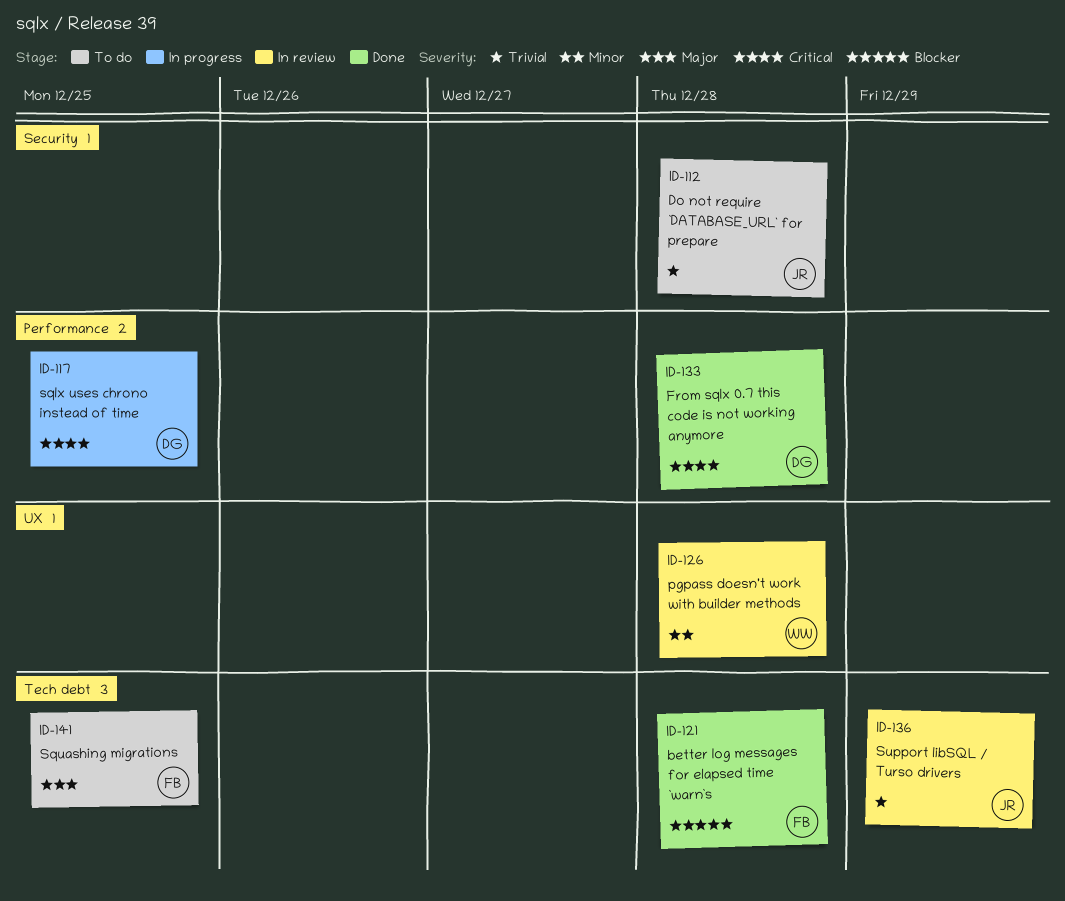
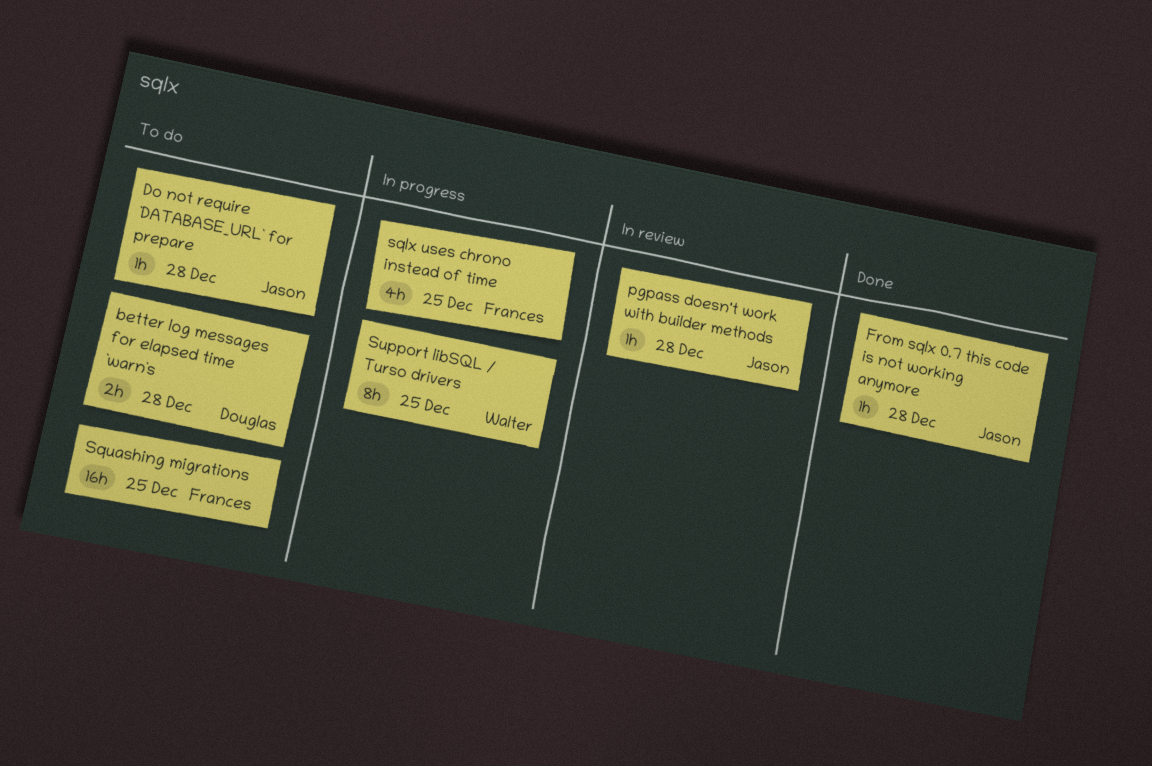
better log messages for elapsed time `warn`s, status: Done -> To do
better log messages for elapsed time `warn`s, owner: Frances -> Douglas
From sqlx 0.7 this code is not working anymore, owner: Douglas -> Jason
pgpass doesn't work with builder methods, owner: Walter -> Jason
sqlx uses chrono instead of time, owner: Douglas -> Frances
Support libSQL / Turso drivers, status: In review -> In progress
Support libSQL / Turso drivers, owner: Jason -> Walter
Support libSQL / Turso drivers, due: Dec 29 -> Dec 25

